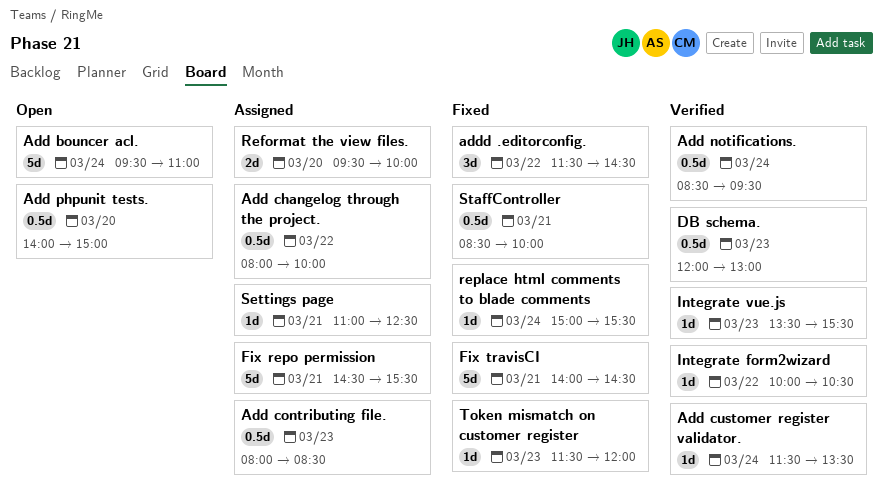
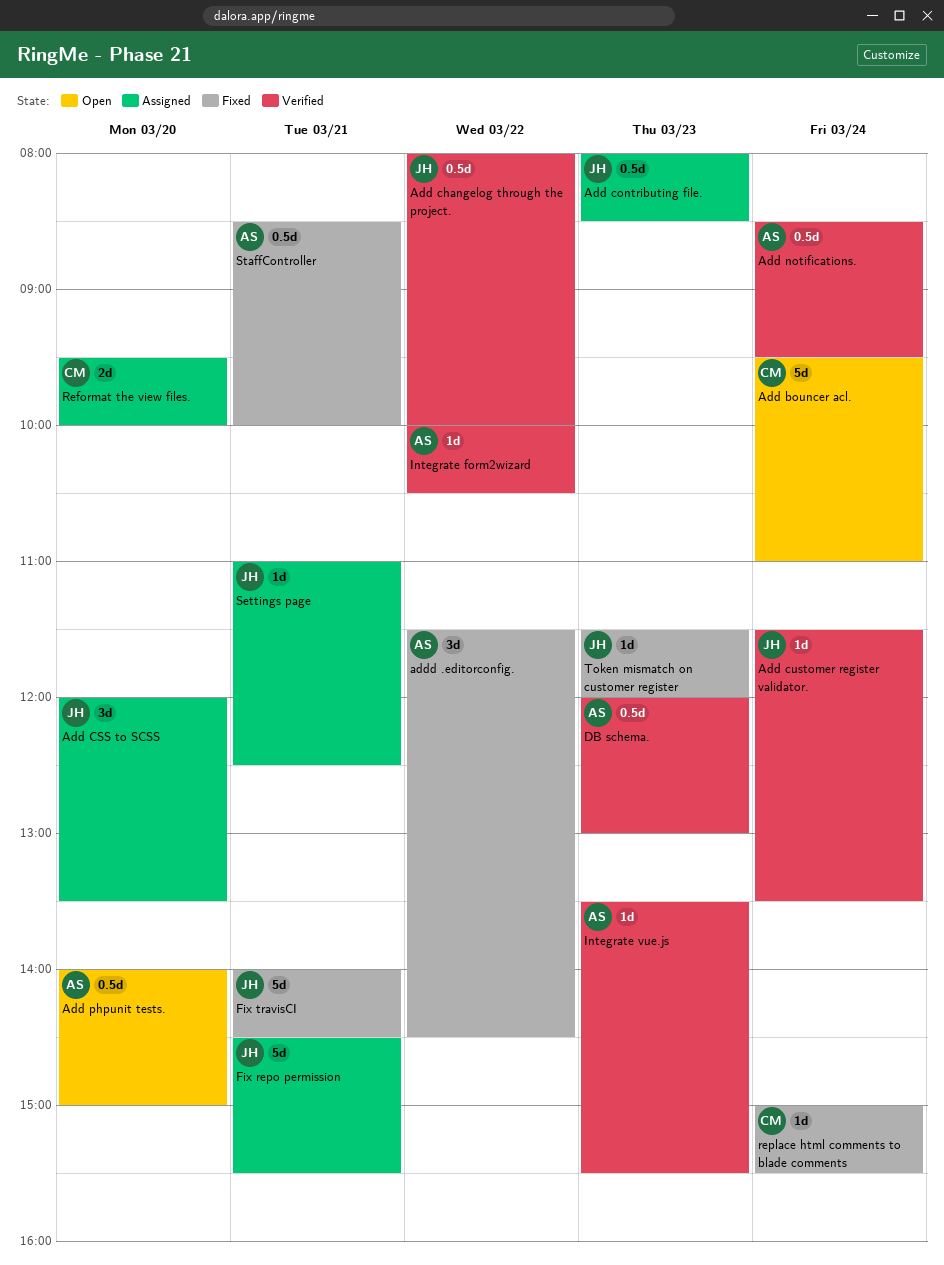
Add changelog through the project., status: Assigned -> Verified
Add CSS to SCSS: none -> present

